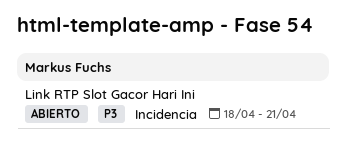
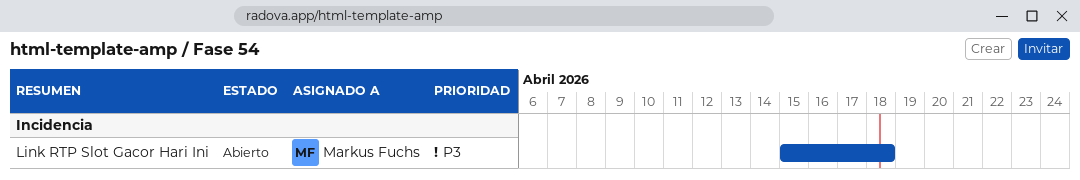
Link RTP Slot Gacor Hari Ini, start: Apr 18 -> Apr 15
Link RTP Slot Gacor Hari Ini, due: Apr 21 -> Apr 18

